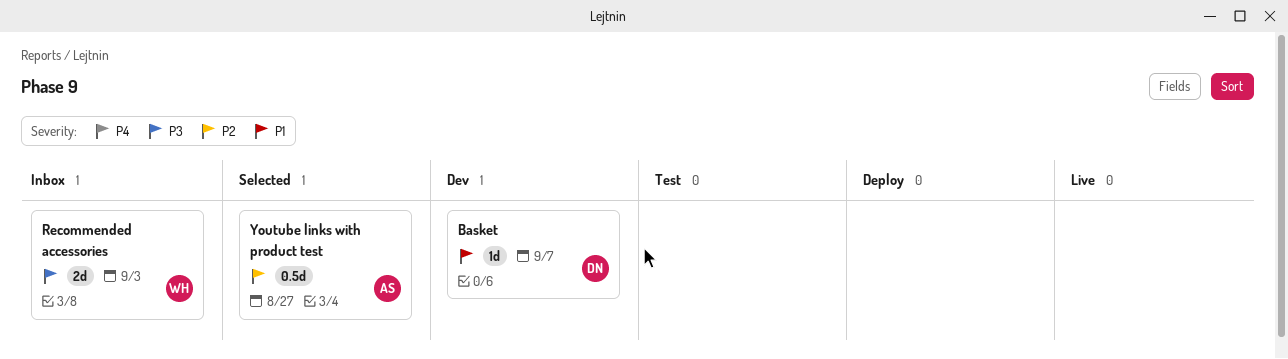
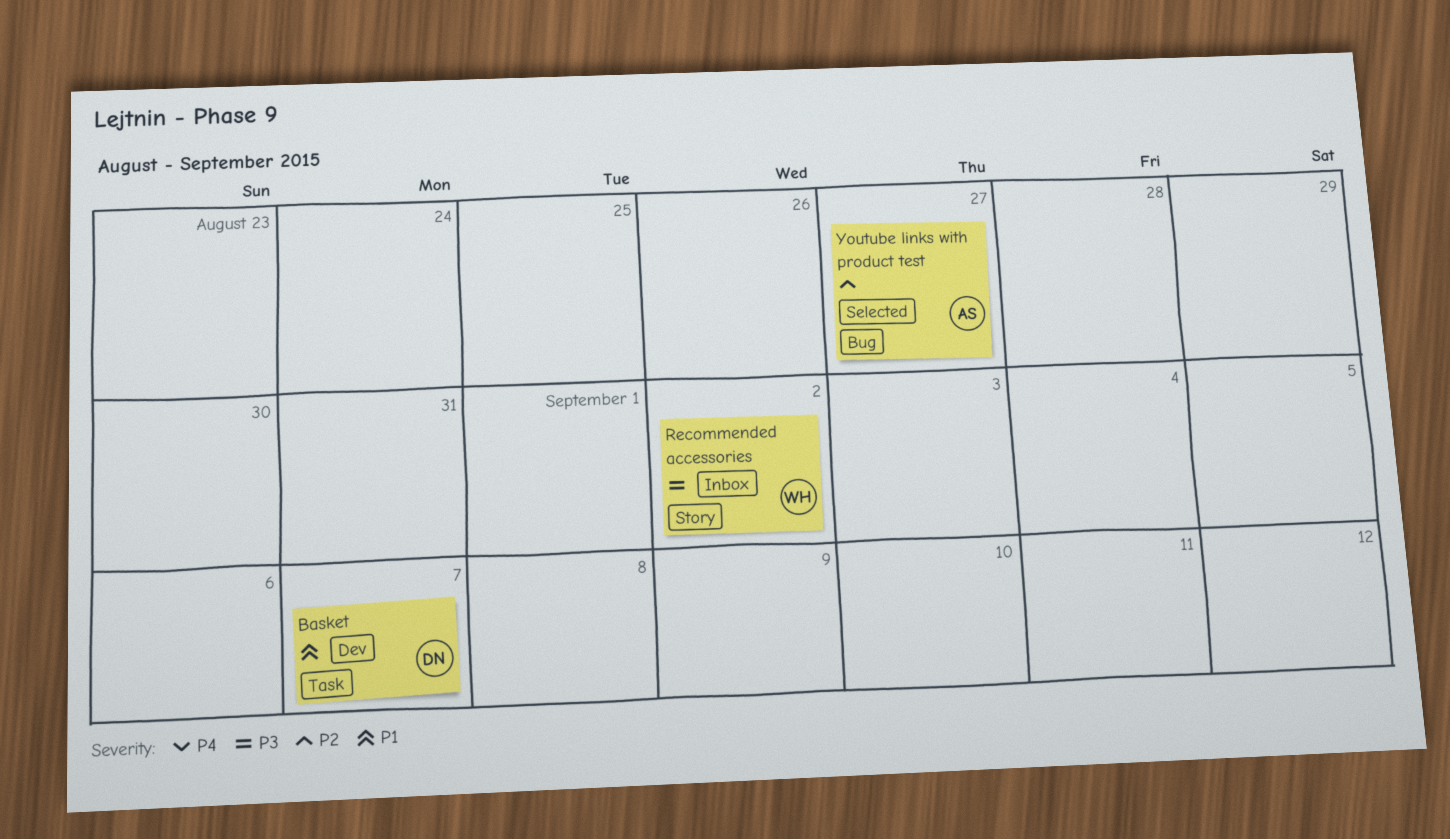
Recommended accessories, due: Sep 3 -> Sep 2

